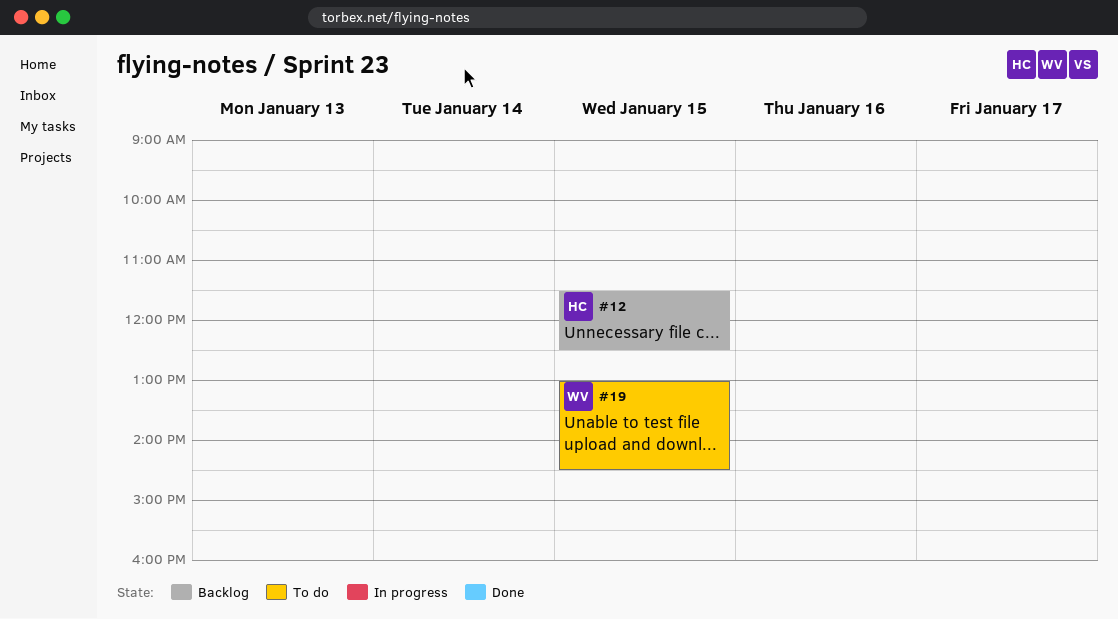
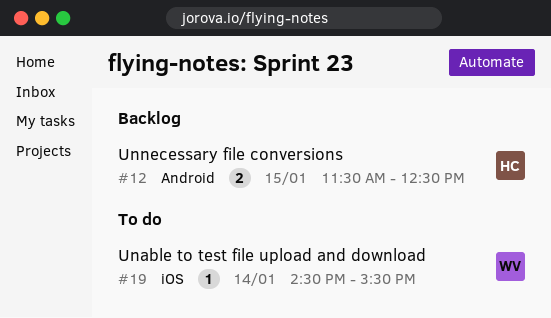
#19, day: Jan 15 -> Jan 14
#19, begins: 13:00 -> 14:30
#19, ends: 14:30 -> 15:30

